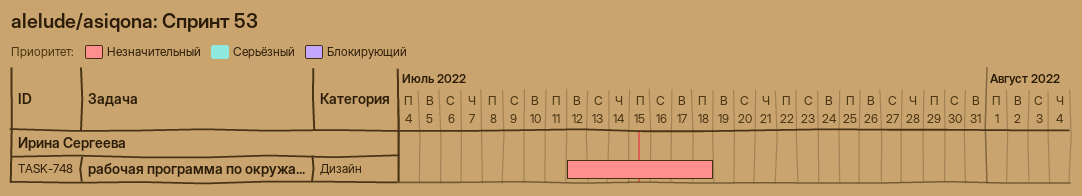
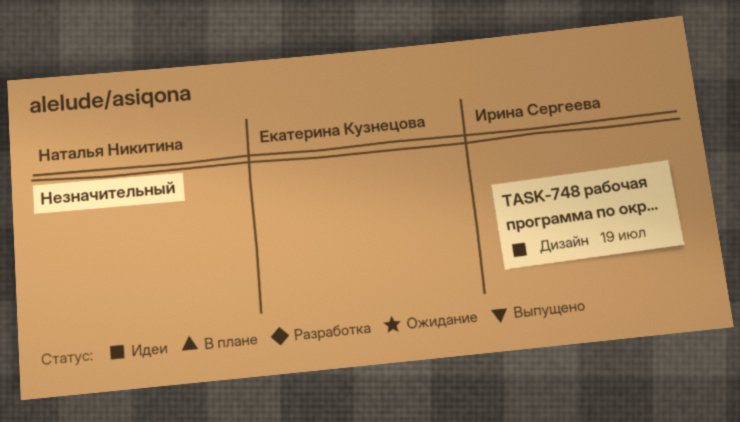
TASK-748, due: Jul 18 -> Jul 19

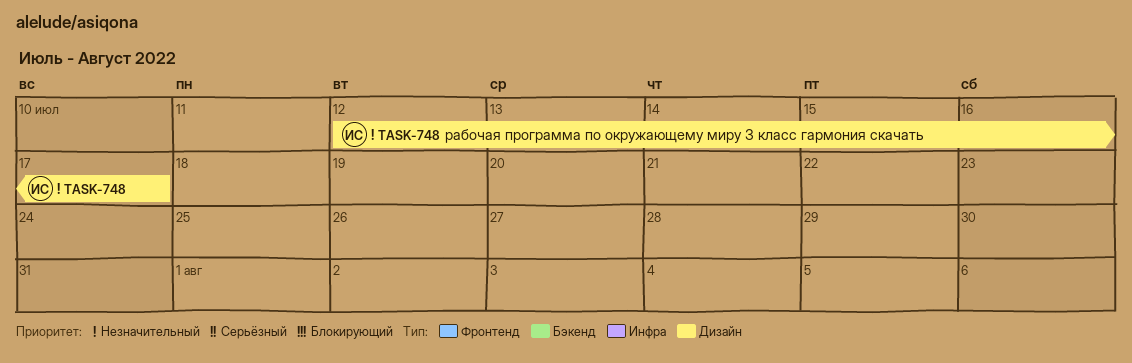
TASK-748, due: Jul 19 -> Jul 17

